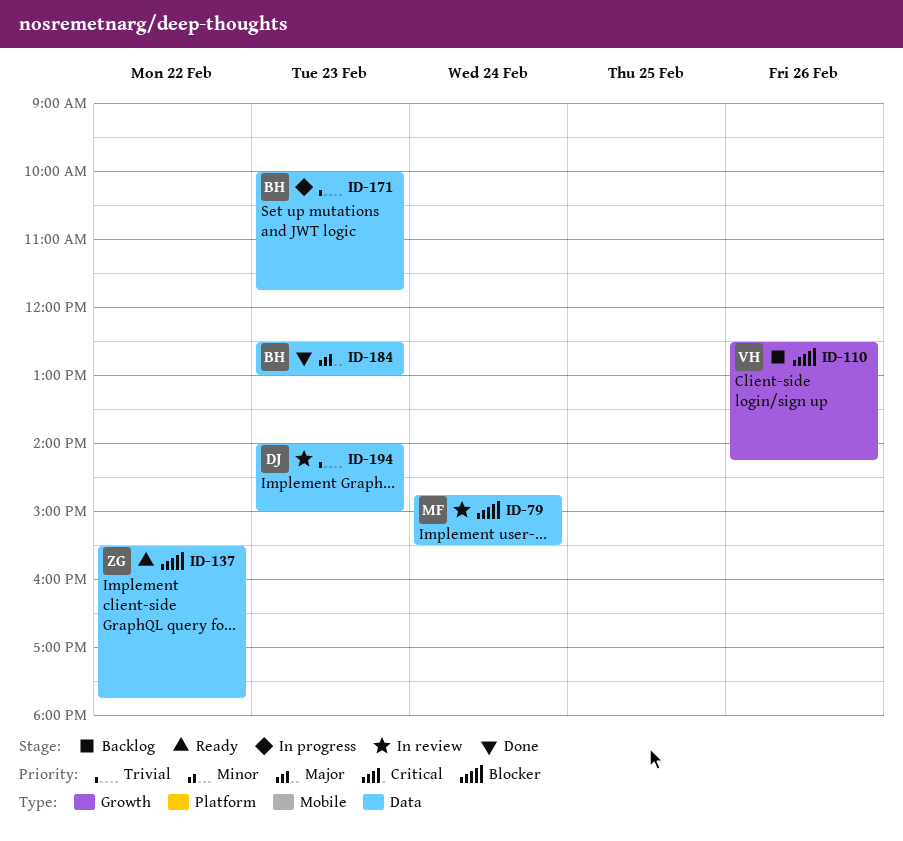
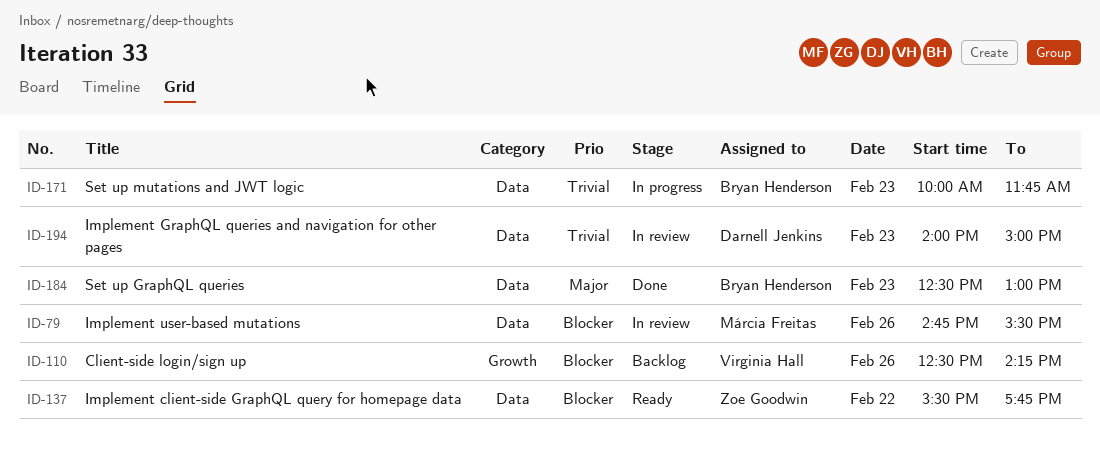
ID-79, day: Feb 24 -> Feb 26

